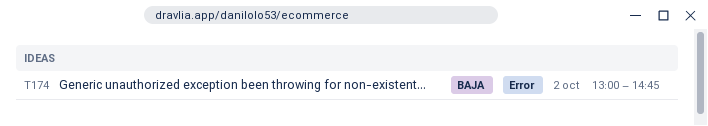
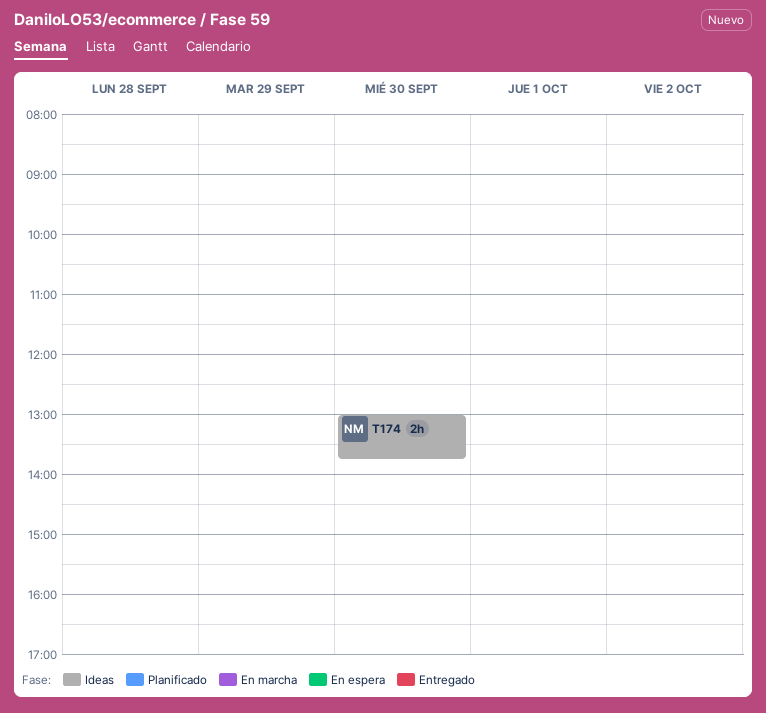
T174, day: Oct 2 -> Sep 30
T174, ends: 14:45 -> 13:45

